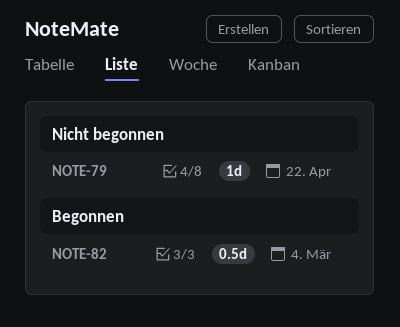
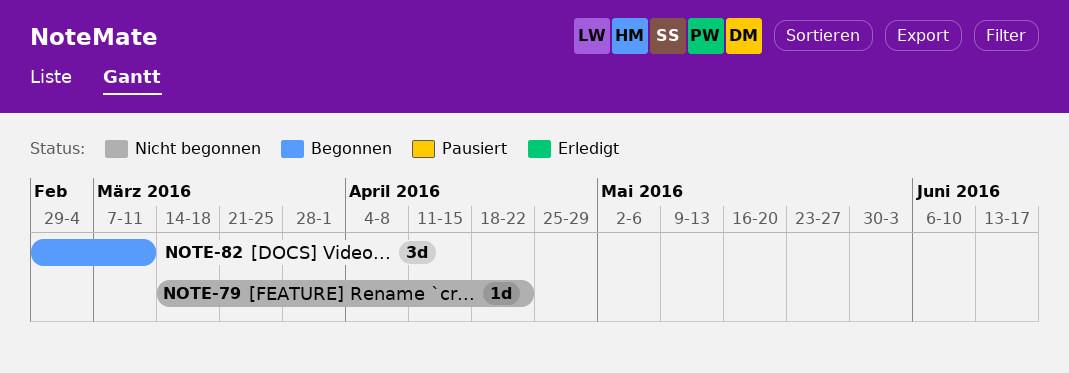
NOTE-82, estimate: 0.5d -> 3d
NOTE-82, due: Mar 4 -> Mar 11

